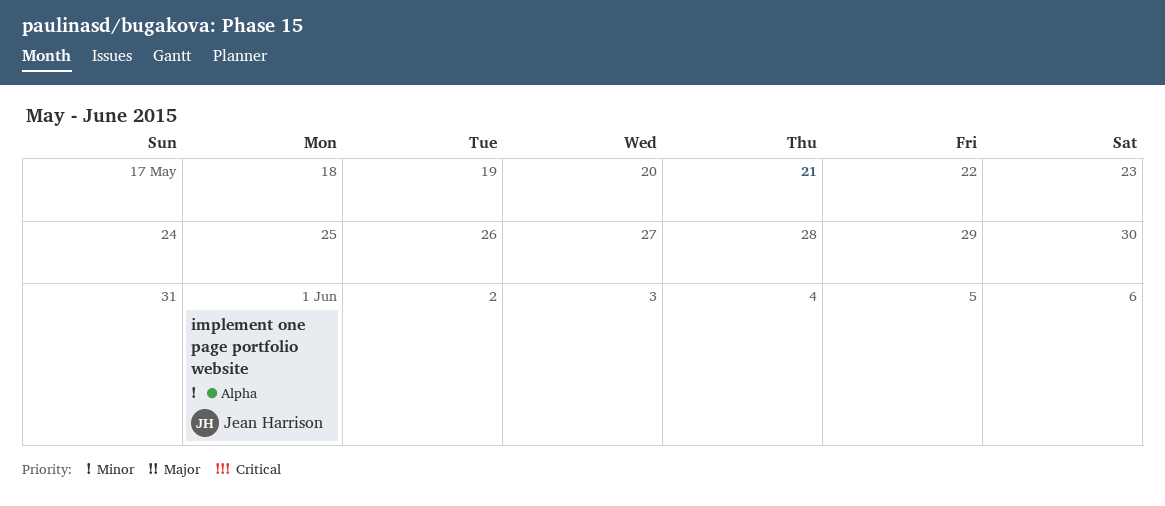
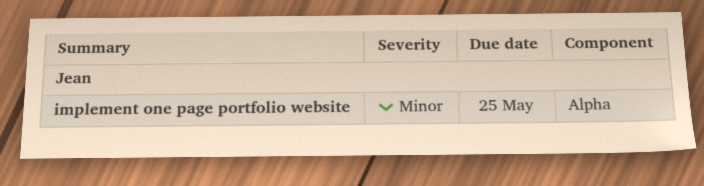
implement one page portfolio website, due: Jun 1 -> May 25

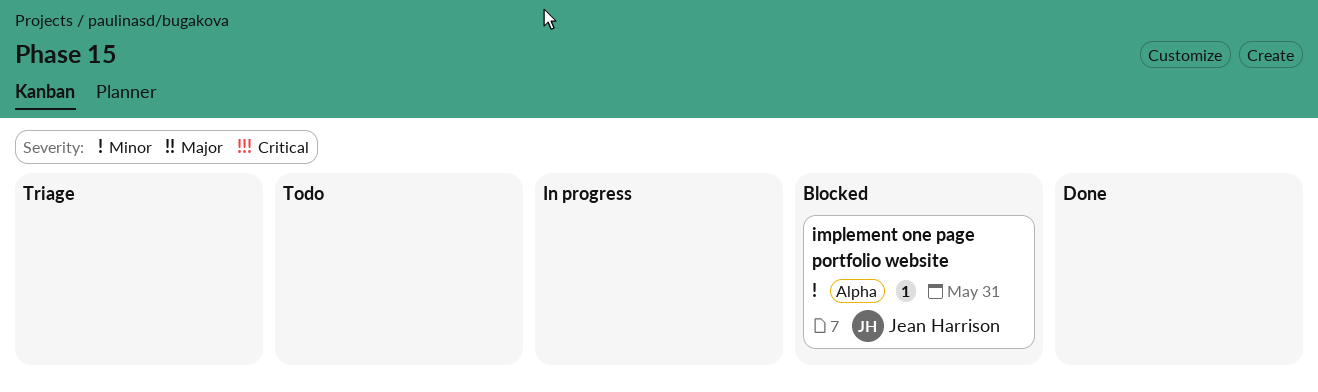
implement one page portfolio website, due: May 25 -> May 31

